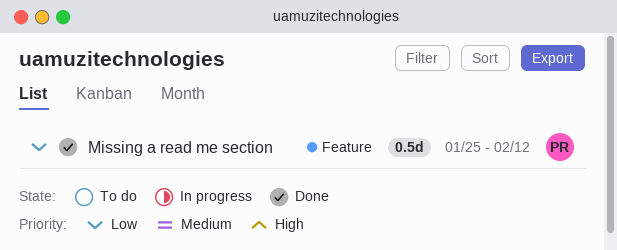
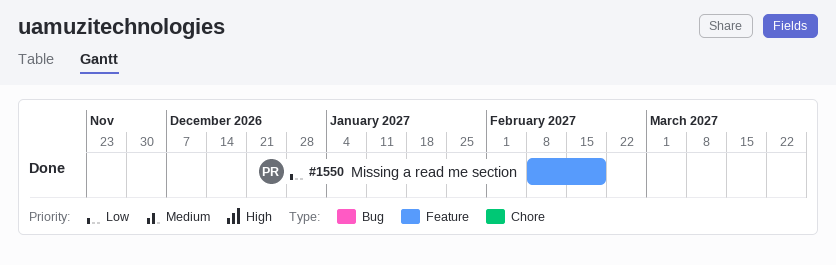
Missing a read me section, start: Jan 25 -> Feb 8
Missing a read me section, due: Feb 12 -> Feb 19

